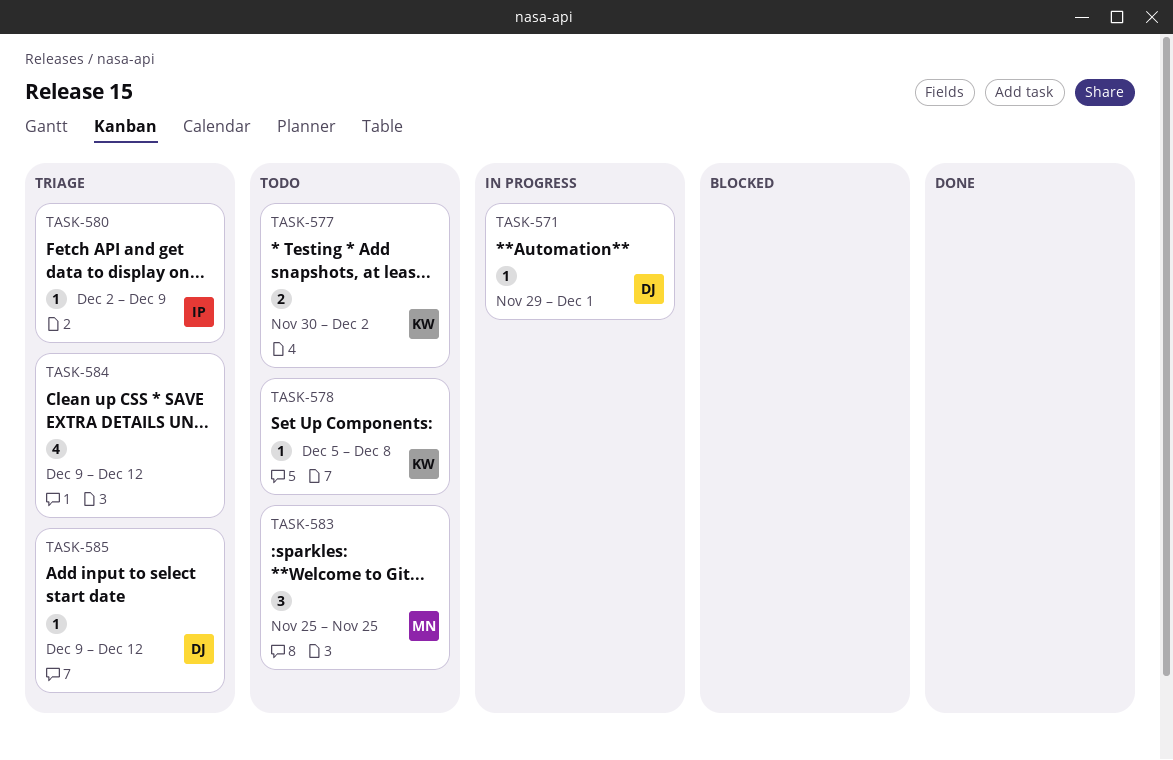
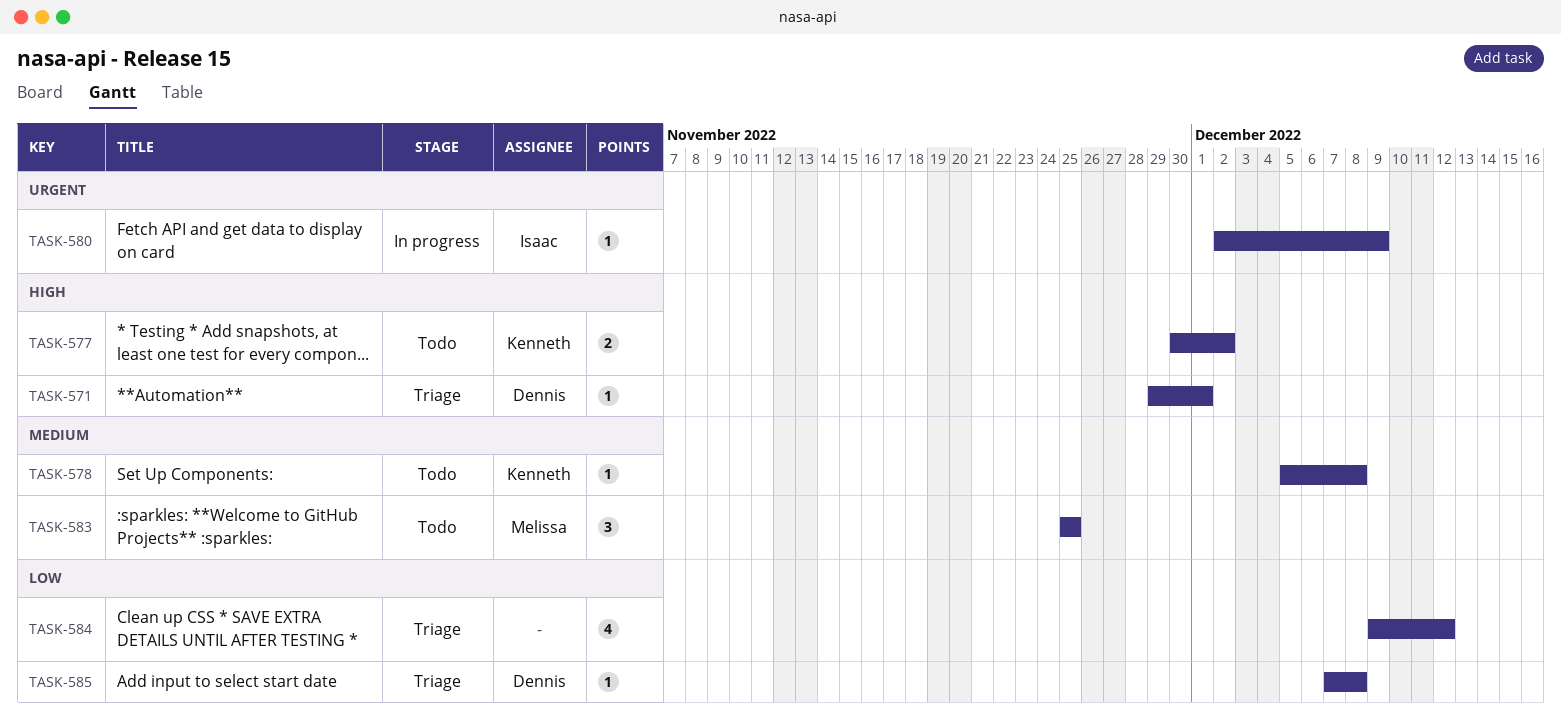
TASK-571, status: In progress -> Triage
TASK-580, status: Triage -> In progress
TASK-585, start: Dec 9 -> Dec 7
TASK-585, due: Dec 12 -> Dec 8

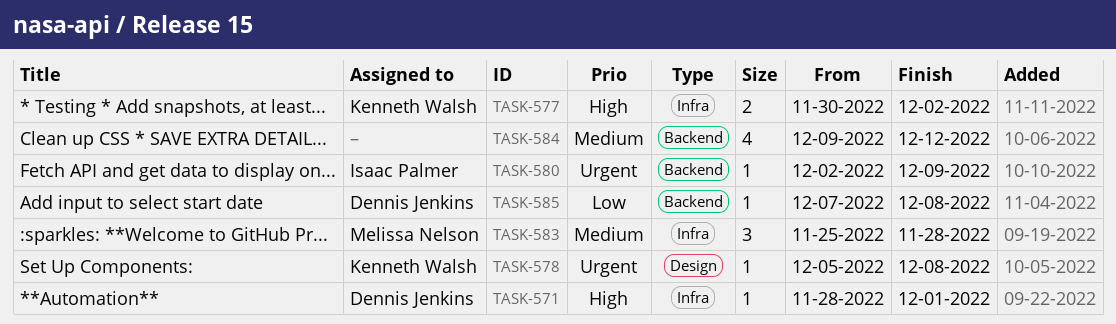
TASK-571, start: Nov 29 -> Nov 28
TASK-578, priority: Medium -> Urgent
TASK-583, due: Nov 25 -> Nov 28
TASK-584, priority: Low -> Medium

